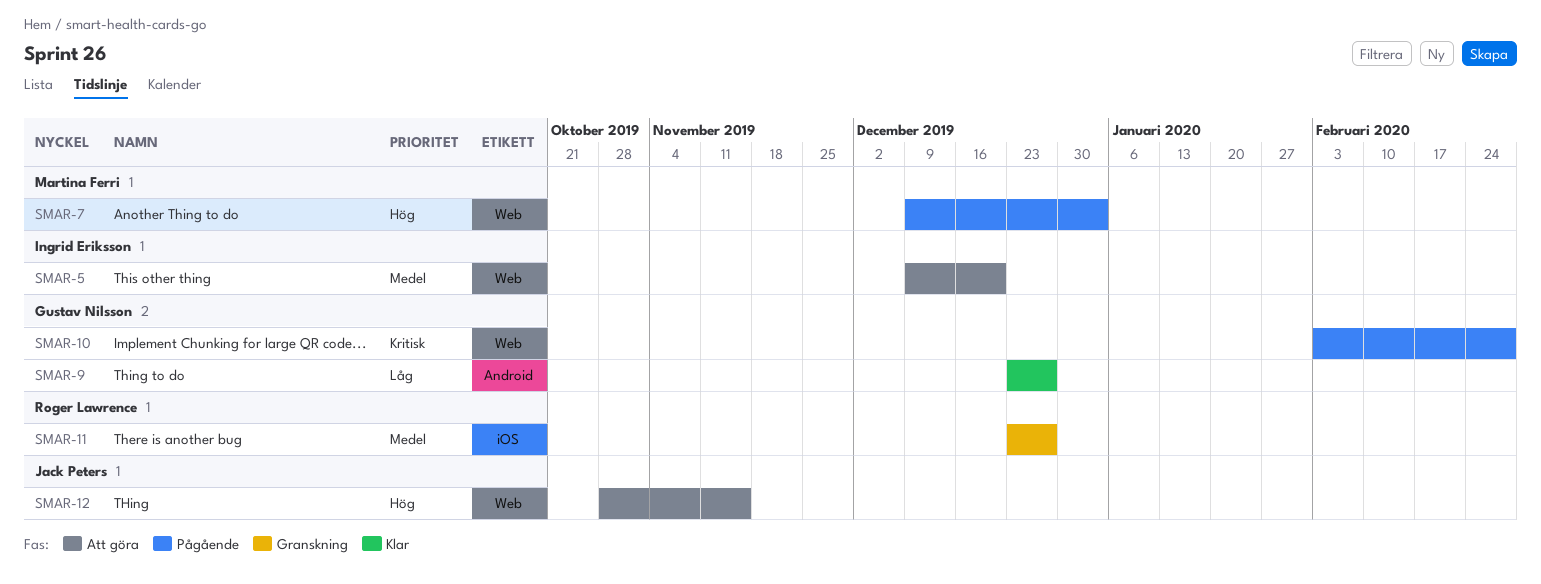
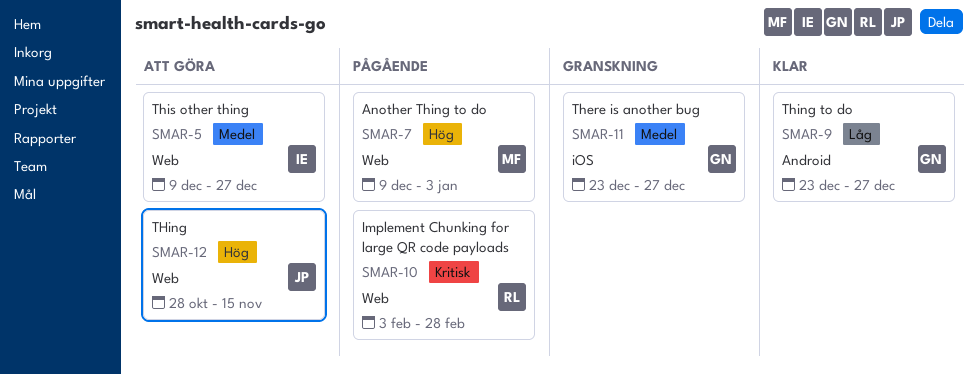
SMAR-5, due: Dec 20 -> Dec 27
SMAR-10, owner: Gustav Nilsson -> Roger Lawrence
SMAR-11, owner: Roger Lawrence -> Gustav Nilsson

